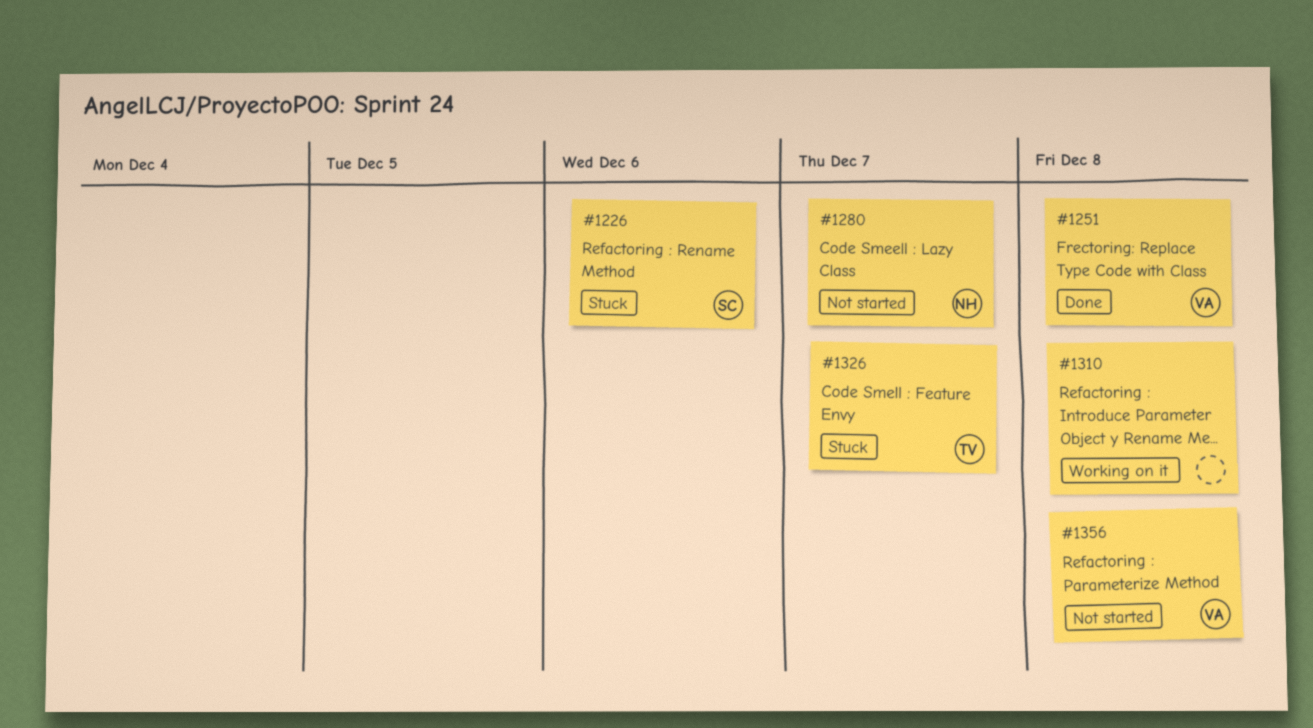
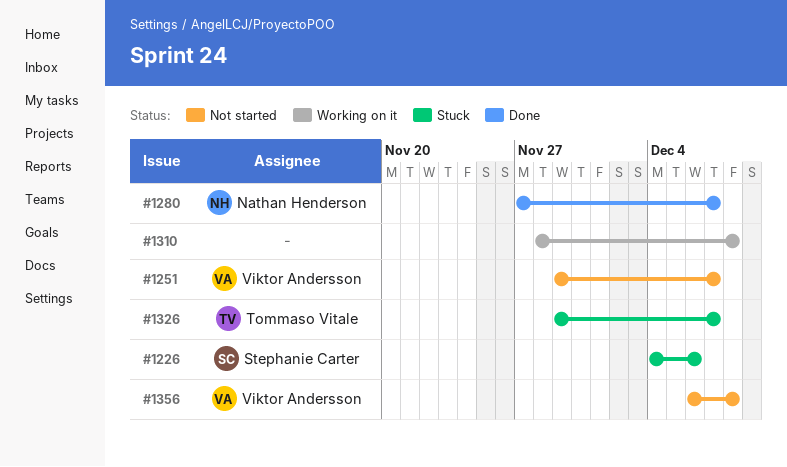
#1251, status: Done -> Not started
#1251, due: Dec 8 -> Dec 7
#1280, status: Not started -> Done

